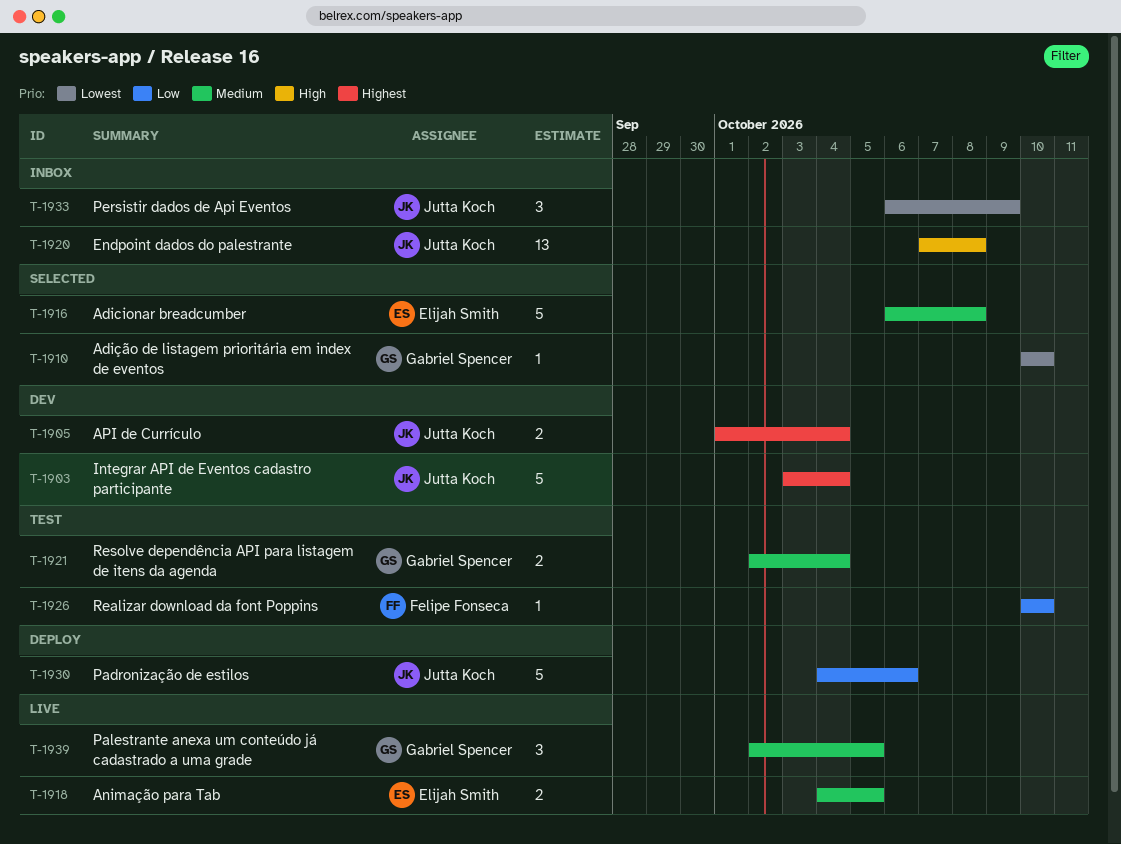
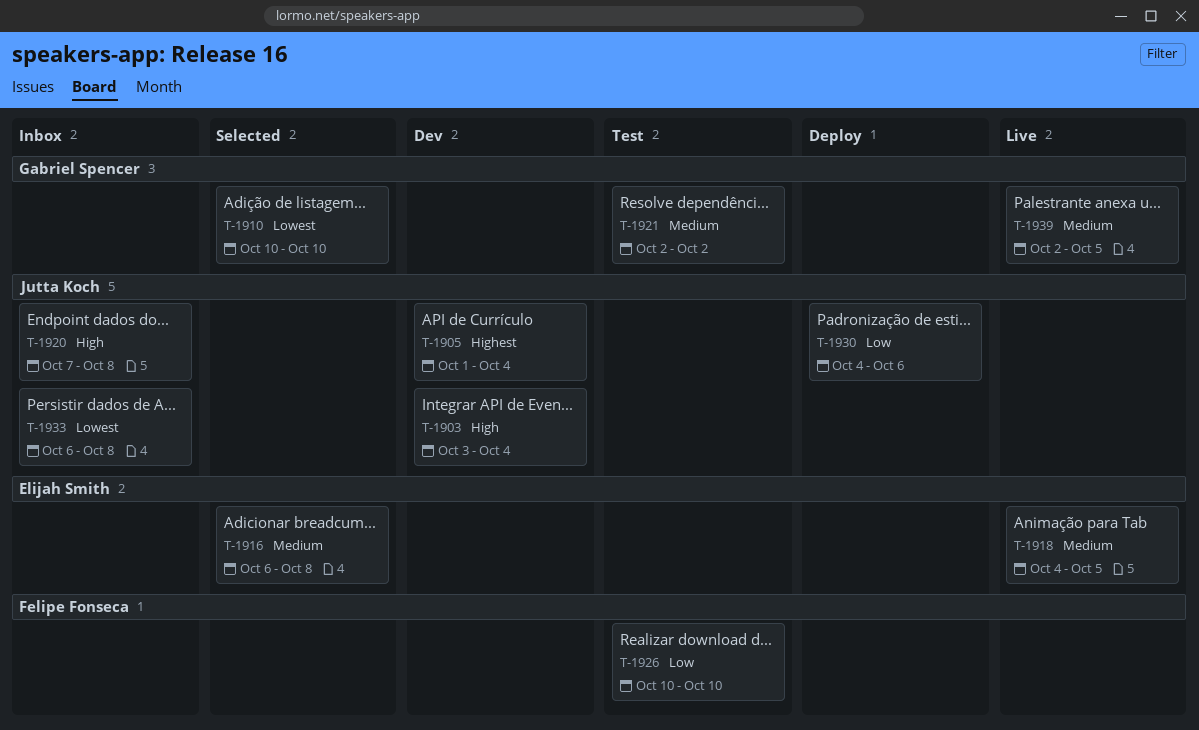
T-1903, priority: Highest -> High
T-1921, due: Oct 4 -> Oct 2
T-1933, due: Oct 9 -> Oct 8

